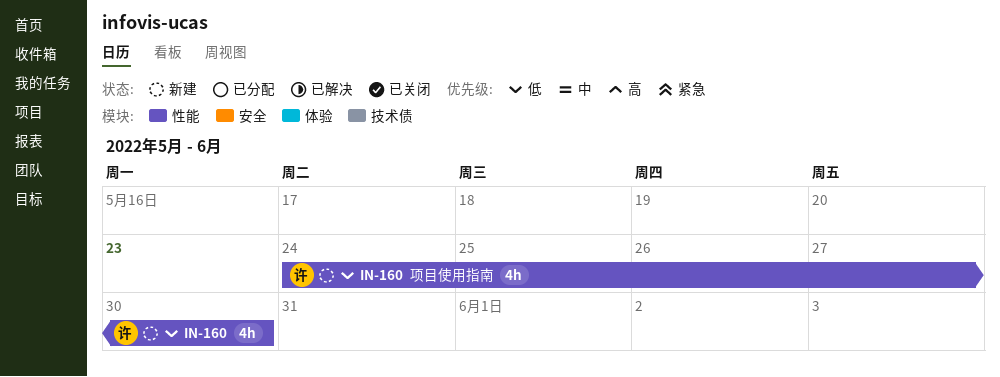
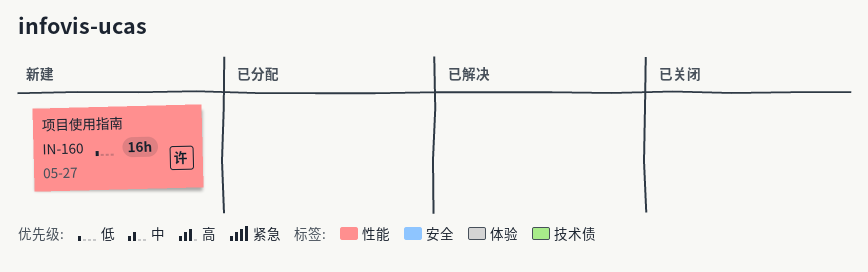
IN-160, estimate: 4h -> 16h
IN-160, due: May 30 -> May 27

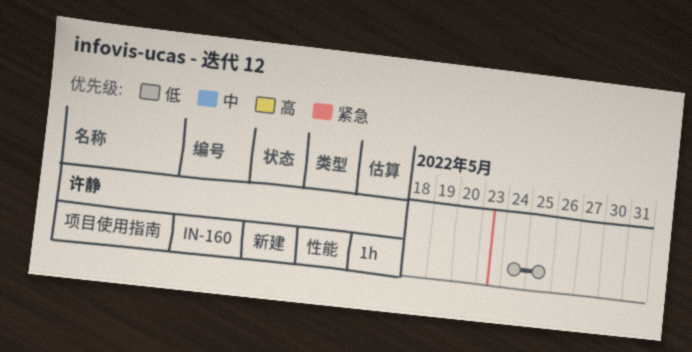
IN-160, estimate: 16h -> 1h
IN-160, due: May 27 -> May 25

